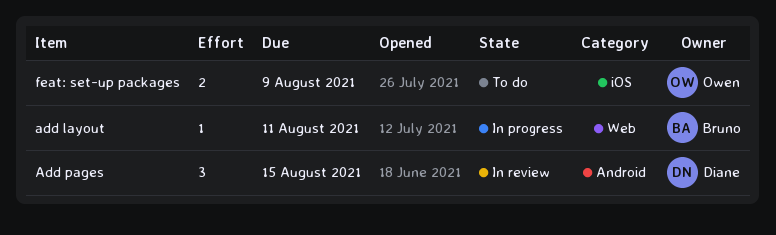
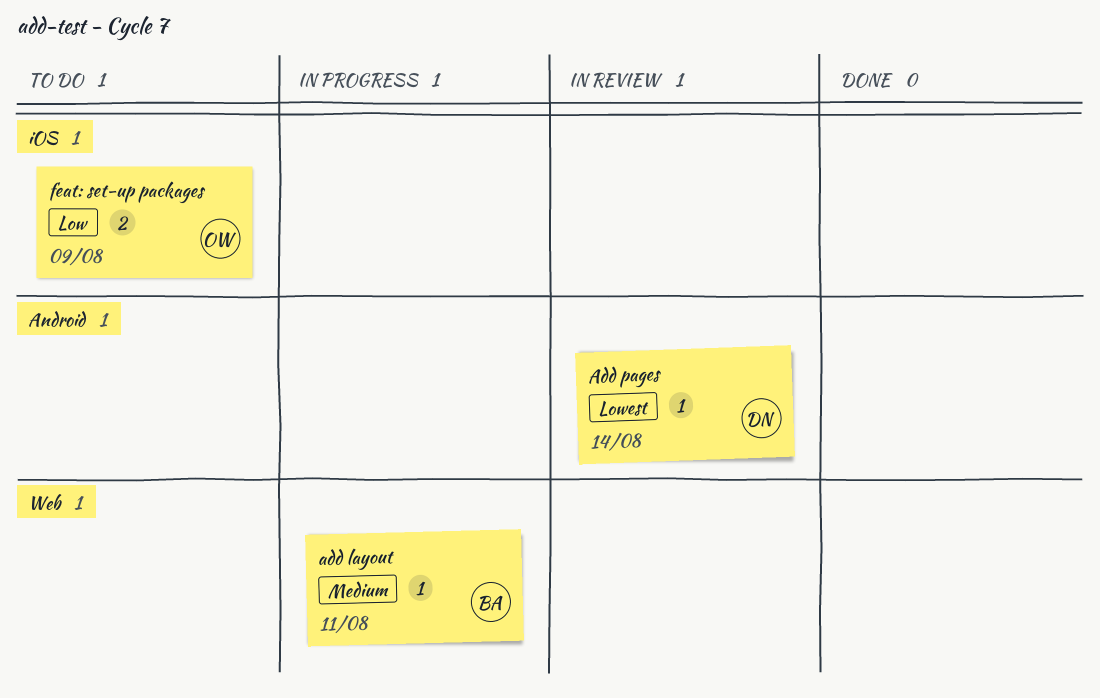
Add pages, estimate: 3 -> 1
Add pages, due: Aug 15 -> Aug 14

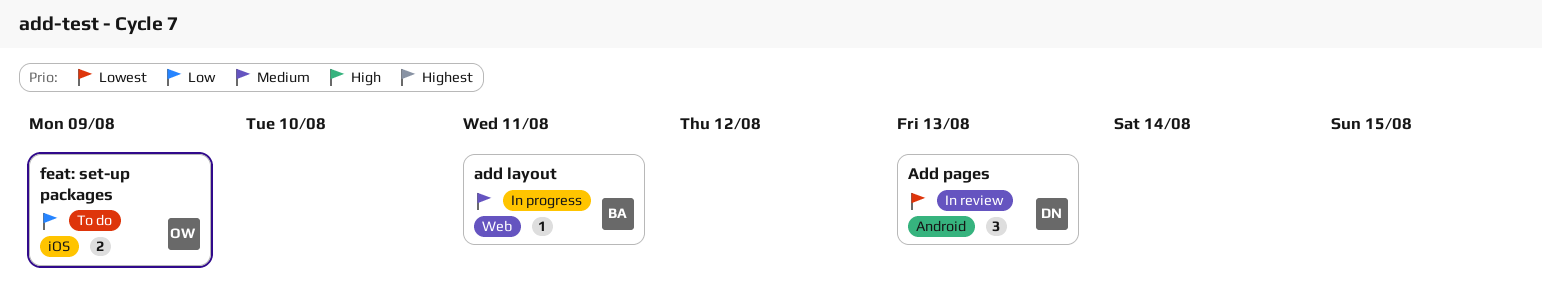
Add pages, estimate: 1 -> 3
Add pages, due: Aug 14 -> Aug 13

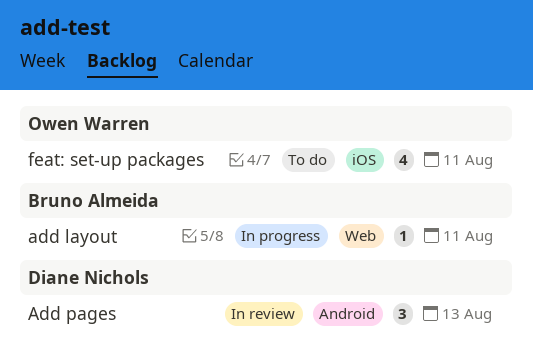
feat: set-up packages, estimate: 2 -> 4
feat: set-up packages, due: Aug 9 -> Aug 11

